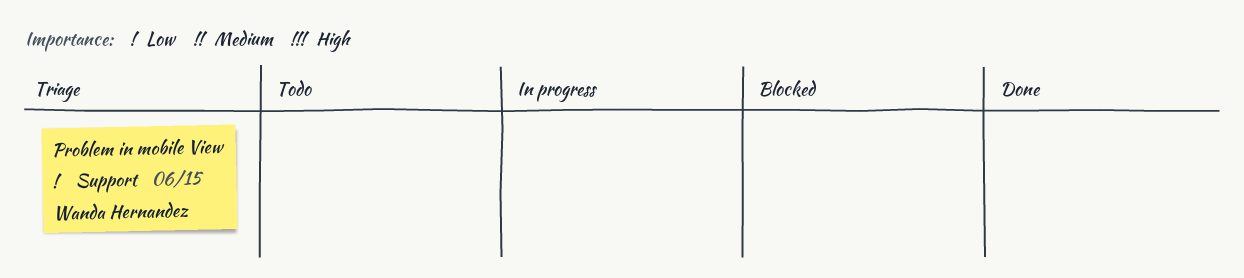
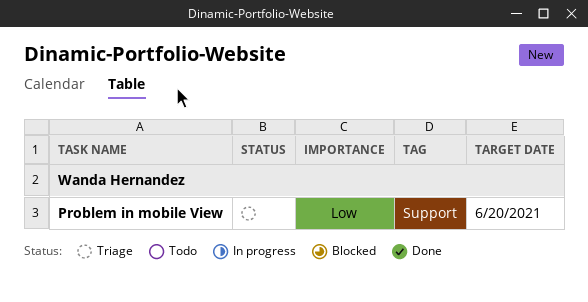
Problem in mobile View, due: Jun 15 -> Jun 20

